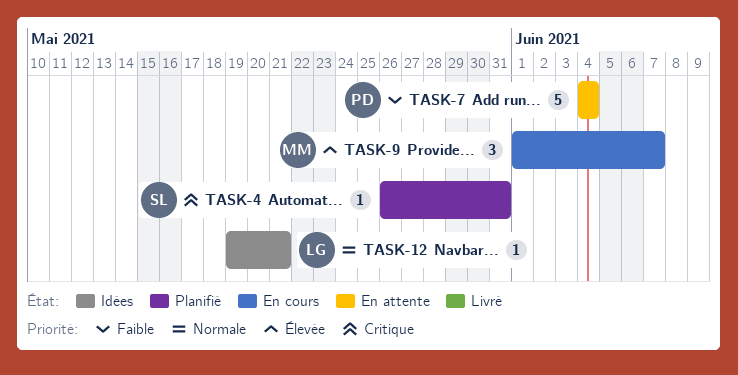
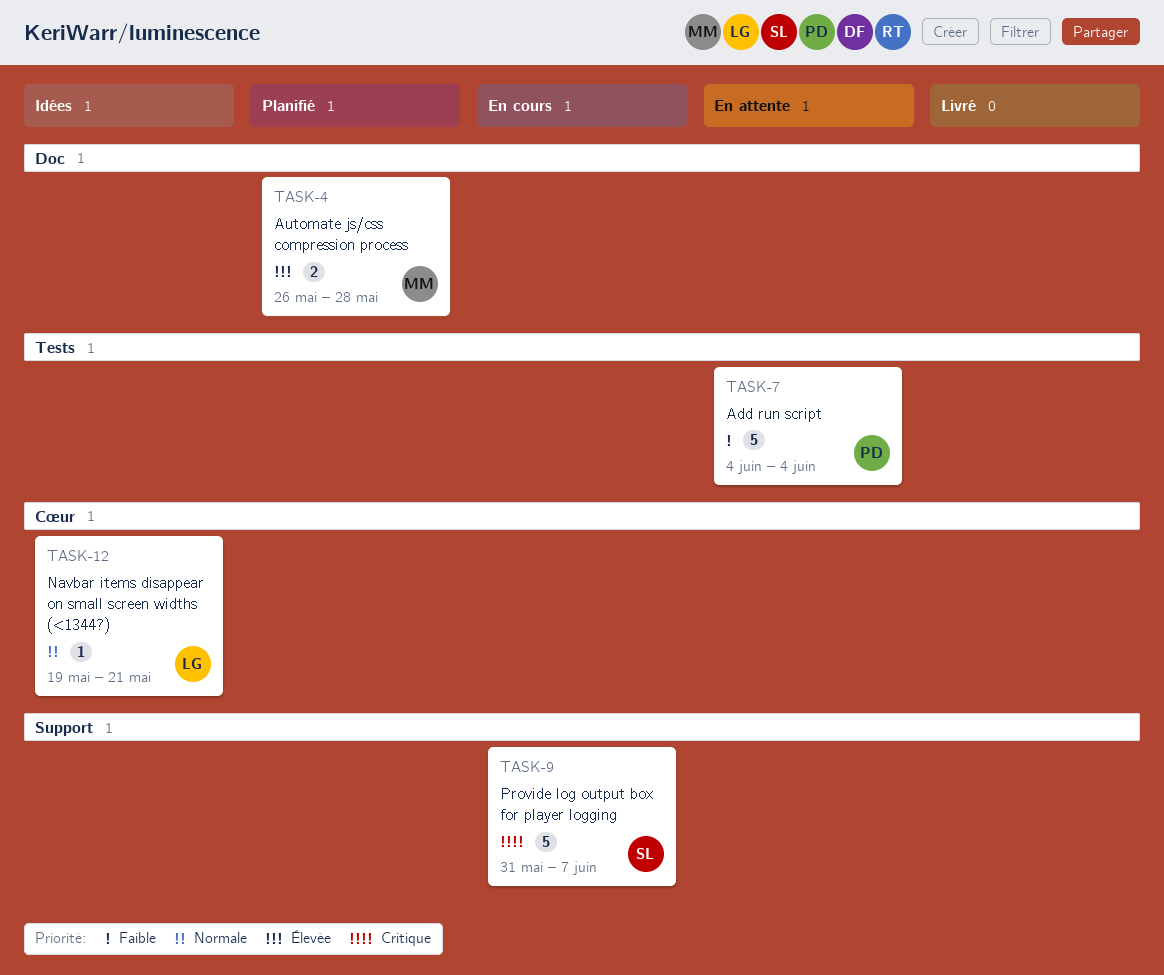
TASK-4, owner: SL -> MM
TASK-4, priority: Critique -> Élevée
TASK-4, estimate: 1 -> 2
TASK-4, due: May 31 -> May 28
TASK-9, owner: MM -> SL
TASK-9, priority: Élevée -> Critique
TASK-9, estimate: 3 -> 5
TASK-9, start: Jun 1 -> May 31

